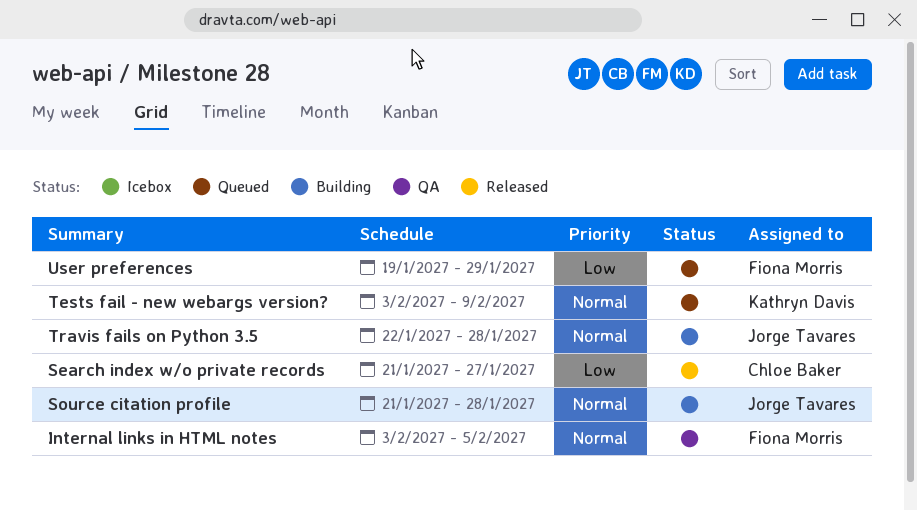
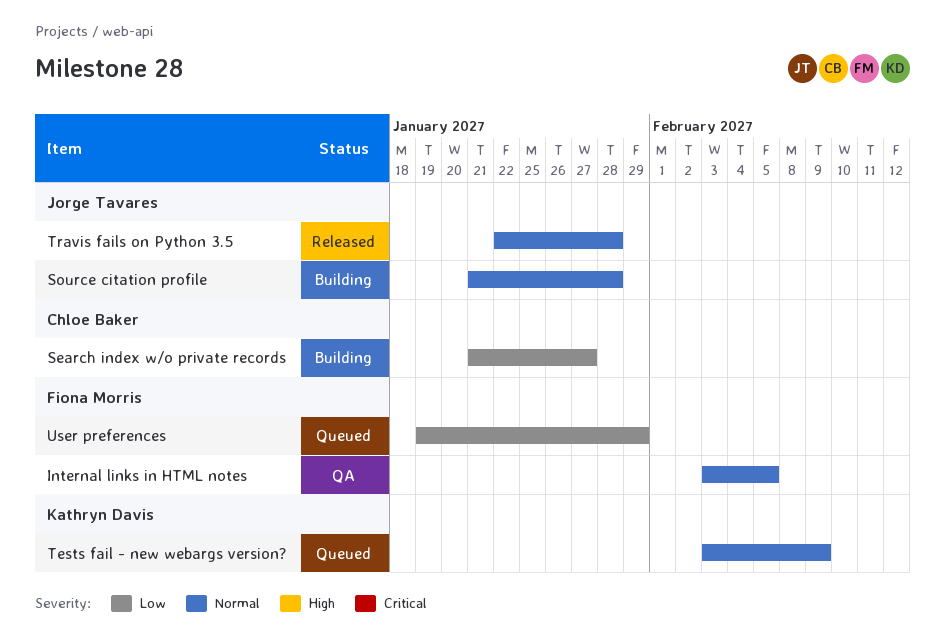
Search index w/o private records, status: Released -> Building
Travis fails on Python 3.5, status: Building -> Released

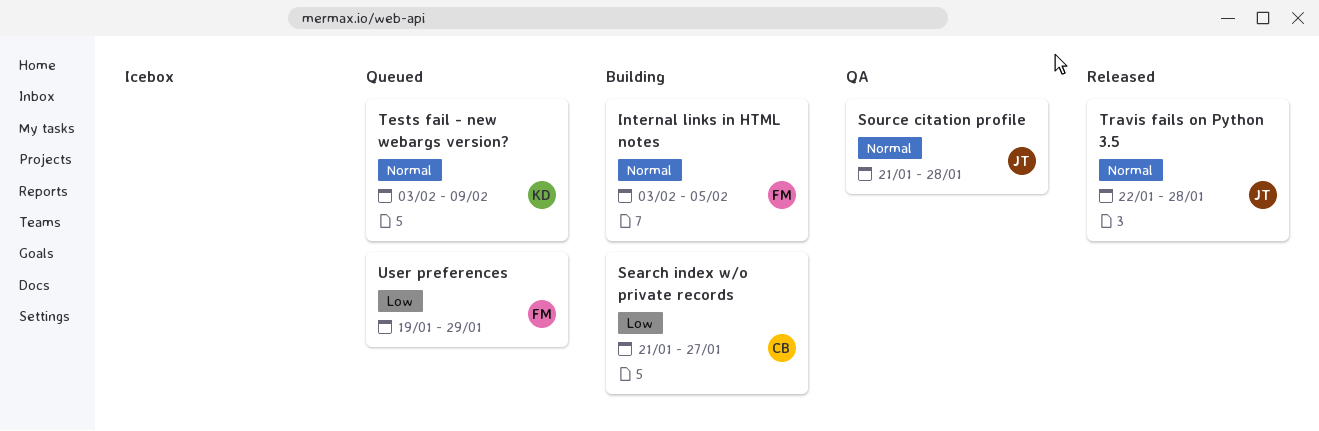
Internal links in HTML notes, status: QA -> Building
Source citation profile, status: Building -> QA

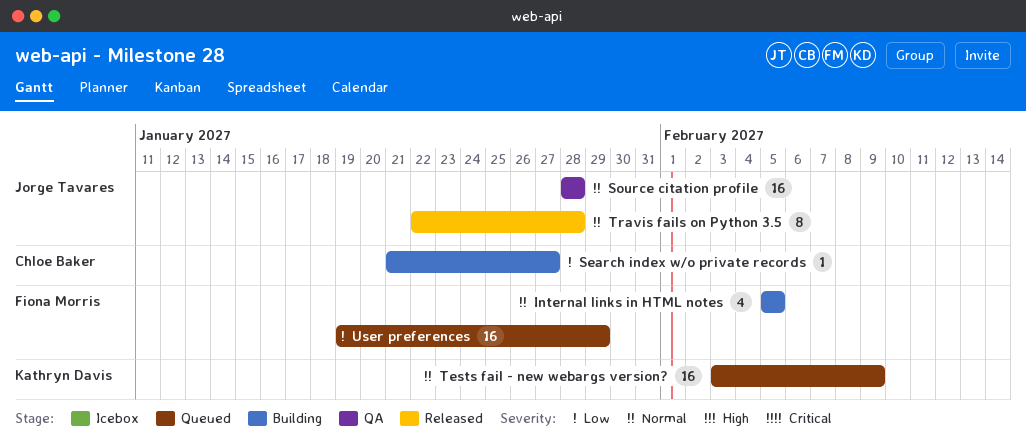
Internal links in HTML notes, start: Feb 3 -> Feb 5
Source citation profile, start: Jan 21 -> Jan 28

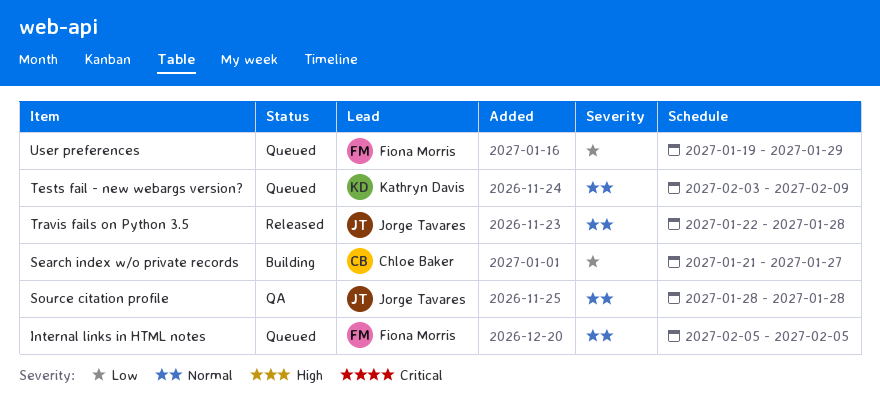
Internal links in HTML notes, status: Building -> Queued

